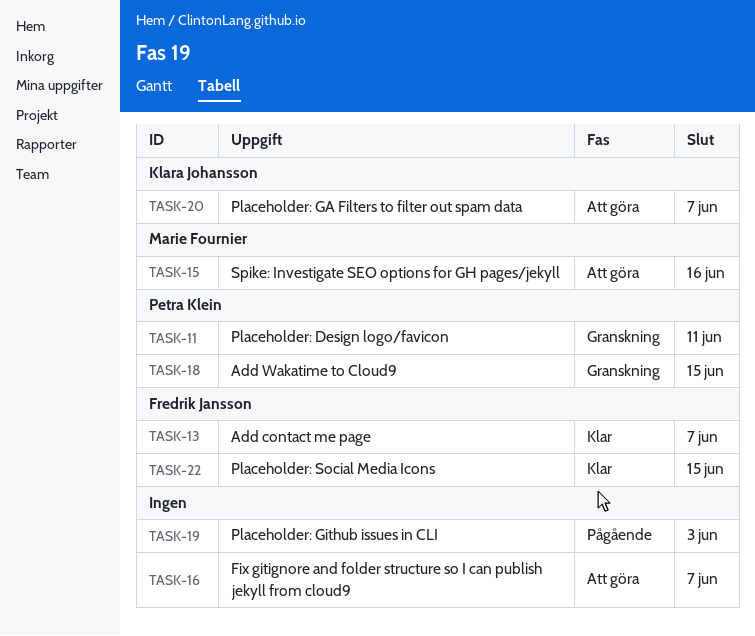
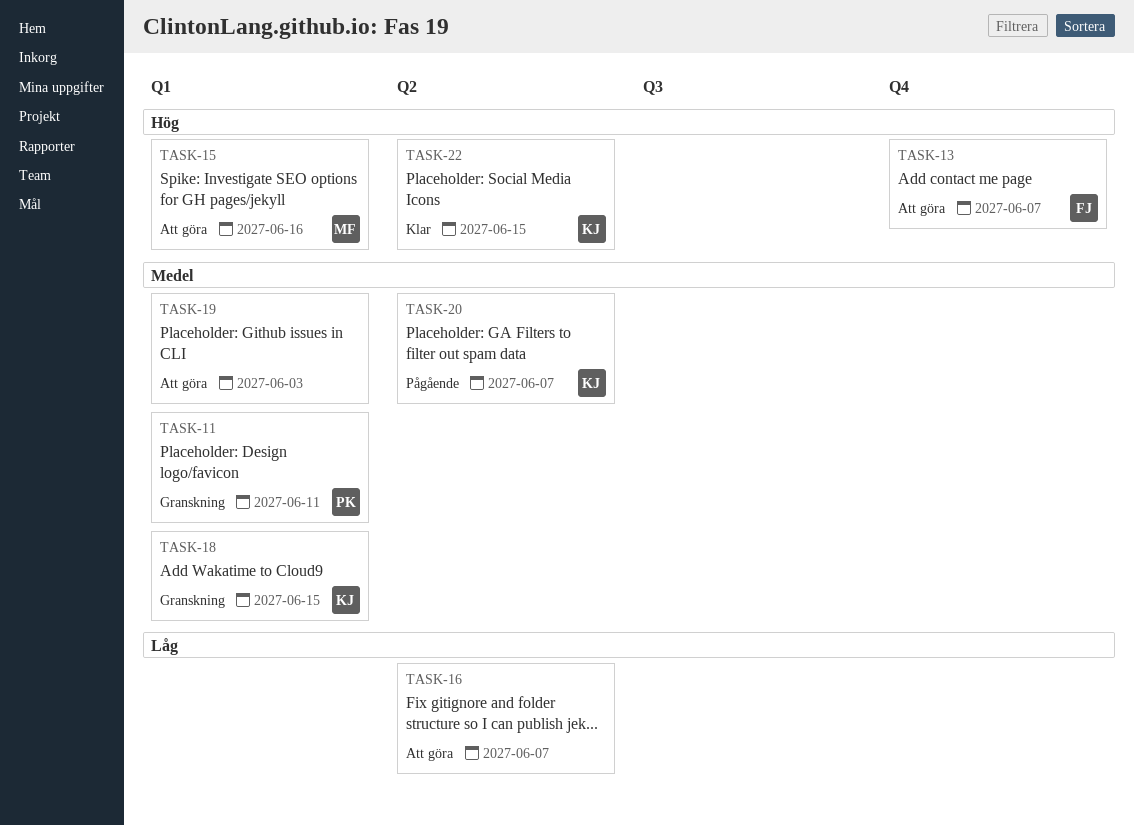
TASK-13, status: Klar -> Att göra
TASK-18, owner: Petra Klein -> Klara Johansson
TASK-19, status: Pågående -> Att göra
TASK-20, status: Att göra -> Pågående
TASK-22, owner: Fredrik Jansson -> Klara Johansson

